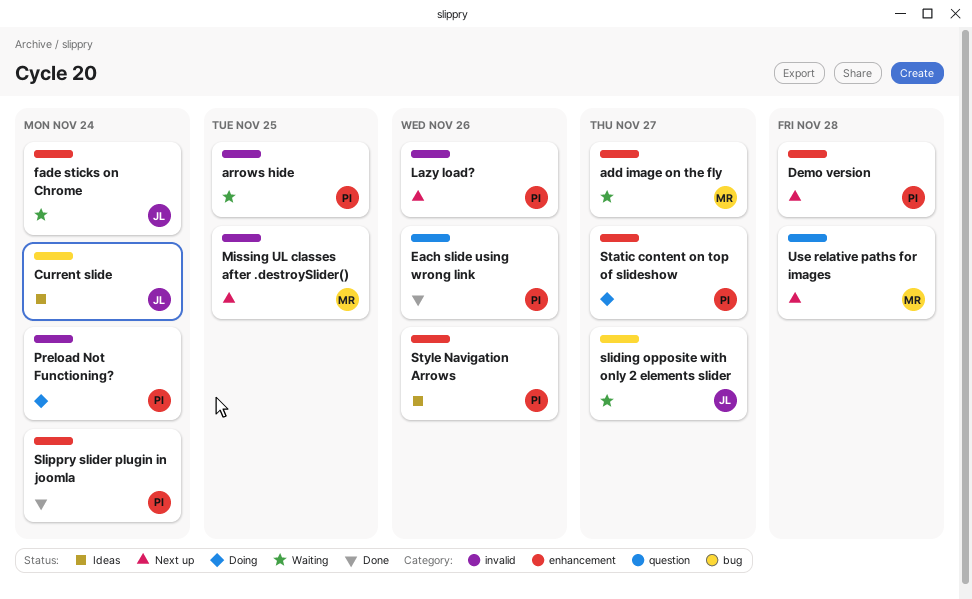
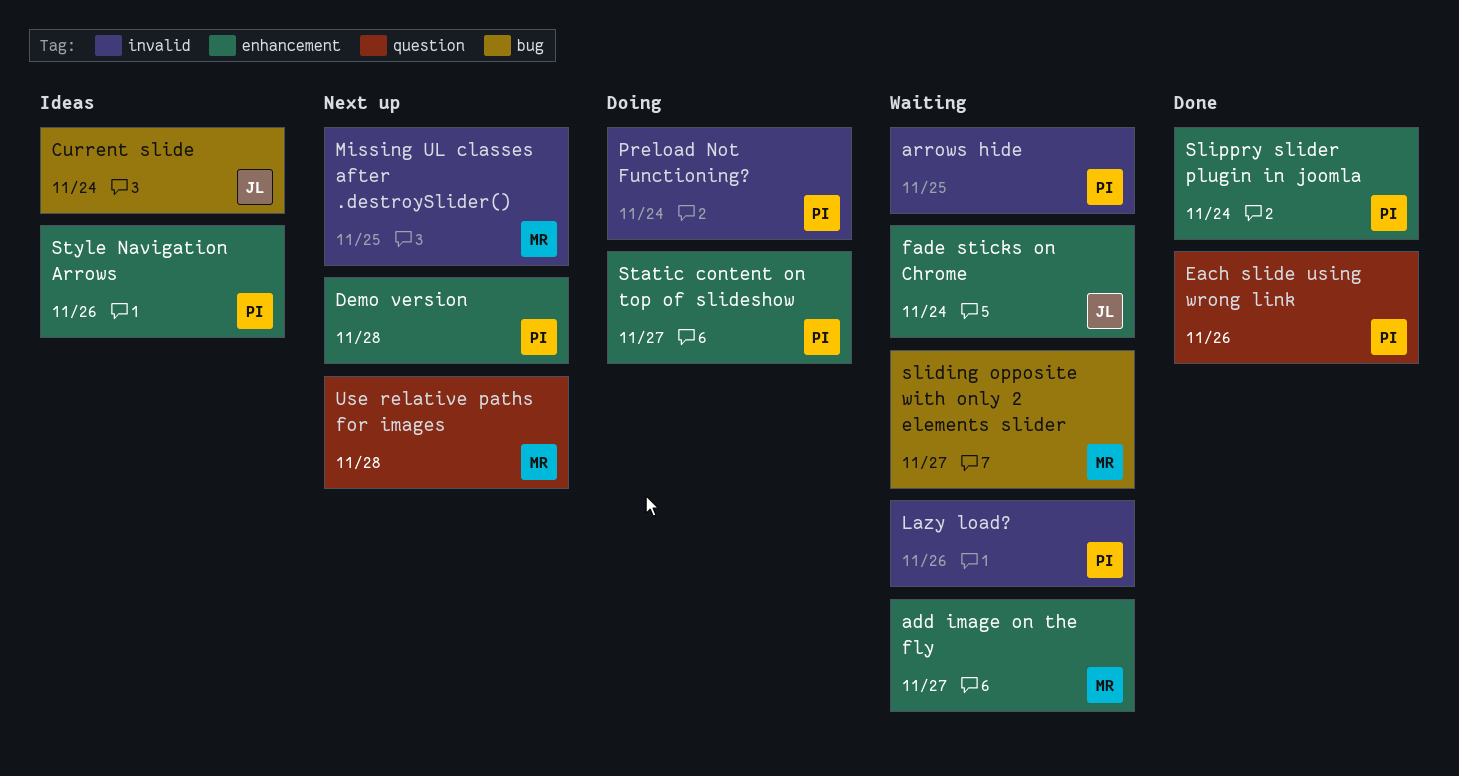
Lazy load?, status: Next up -> Waiting
sliding opposite with only 2 elements slider, owner: JL -> MR

